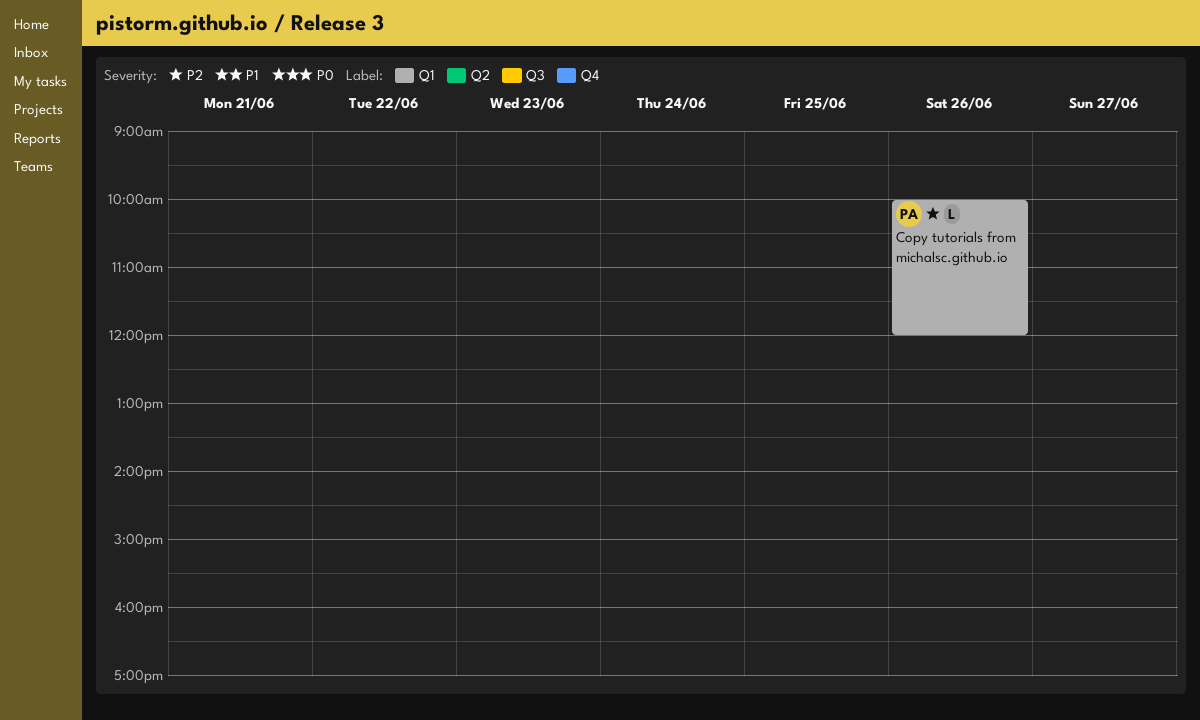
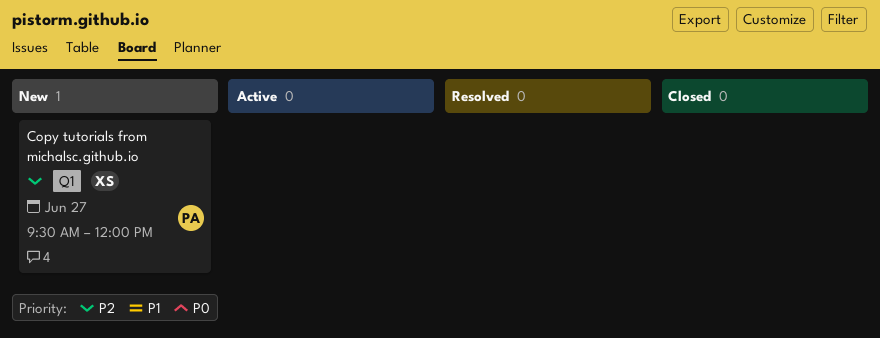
Copy tutorials from michalsc.github.io, estimate: L -> XS
Copy tutorials from michalsc.github.io, day: Jun 26 -> Jun 27
Copy tutorials from michalsc.github.io, begins: 10:00 -> 09:30

